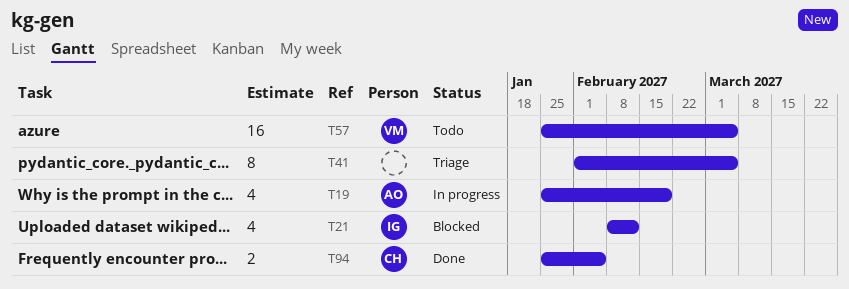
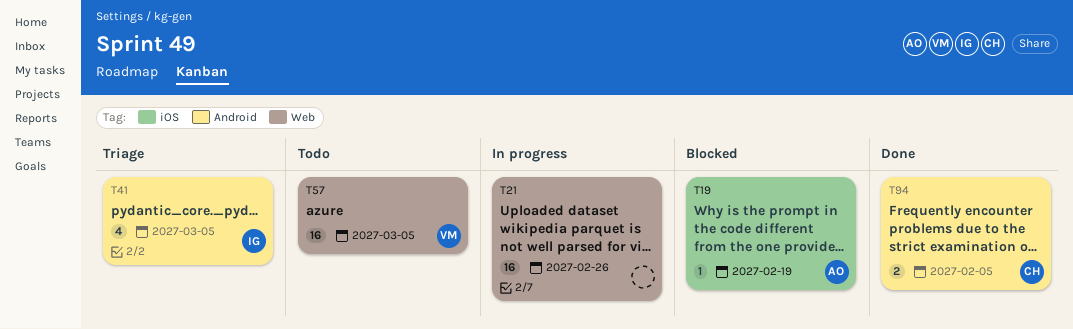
T19, status: In progress -> Blocked
T19, estimate: 4 -> 1
T21, status: Blocked -> In progress
T21, owner: IG -> none
T21, estimate: 4 -> 16
T21, due: Feb 12 -> Feb 26
T41, owner: none -> IG
T41, estimate: 8 -> 4

